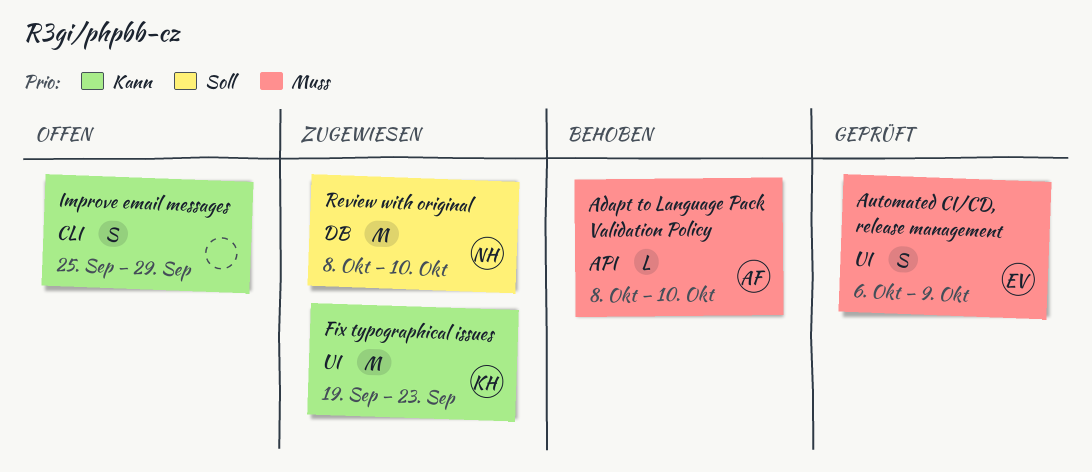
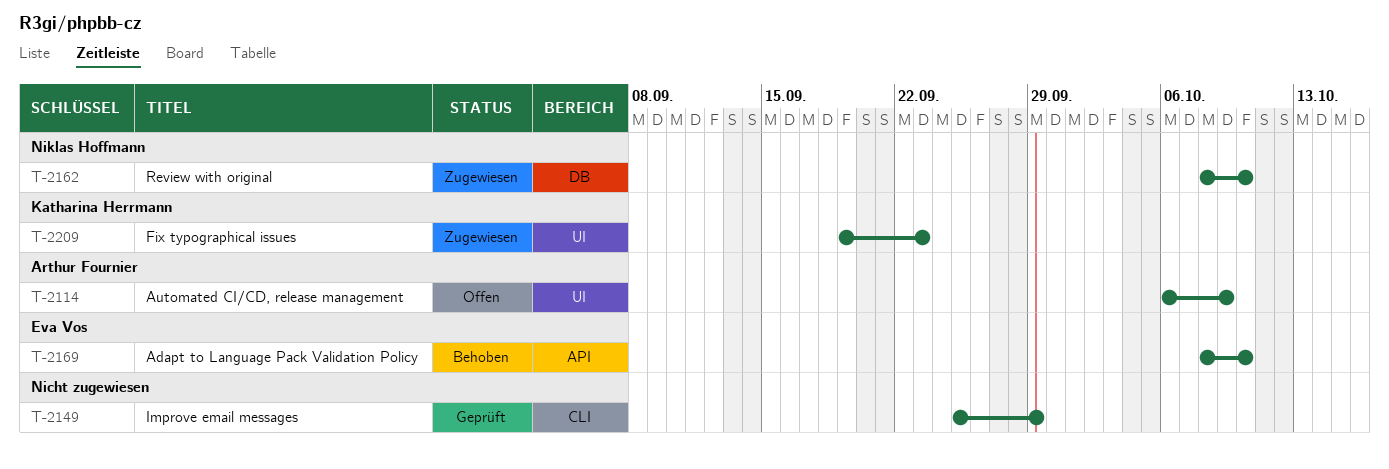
Adapt to Language Pack Validation Policy, owner: Arthur Fournier -> Eva Vos
Automated CI/CD, release management, status: Geprüft -> Offen
Automated CI/CD, release management, owner: Eva Vos -> Arthur Fournier
Improve email messages, status: Offen -> Geprüft

